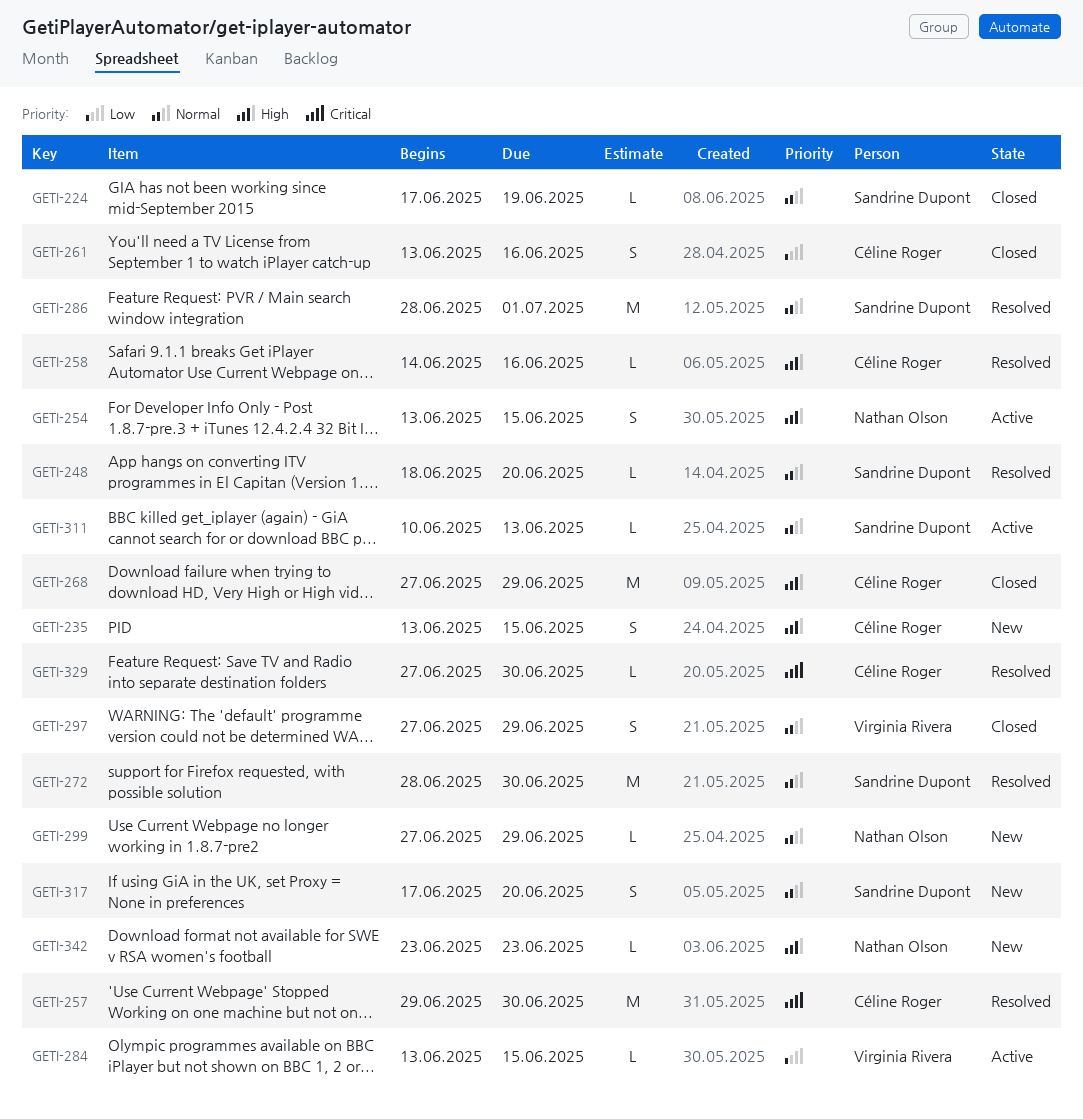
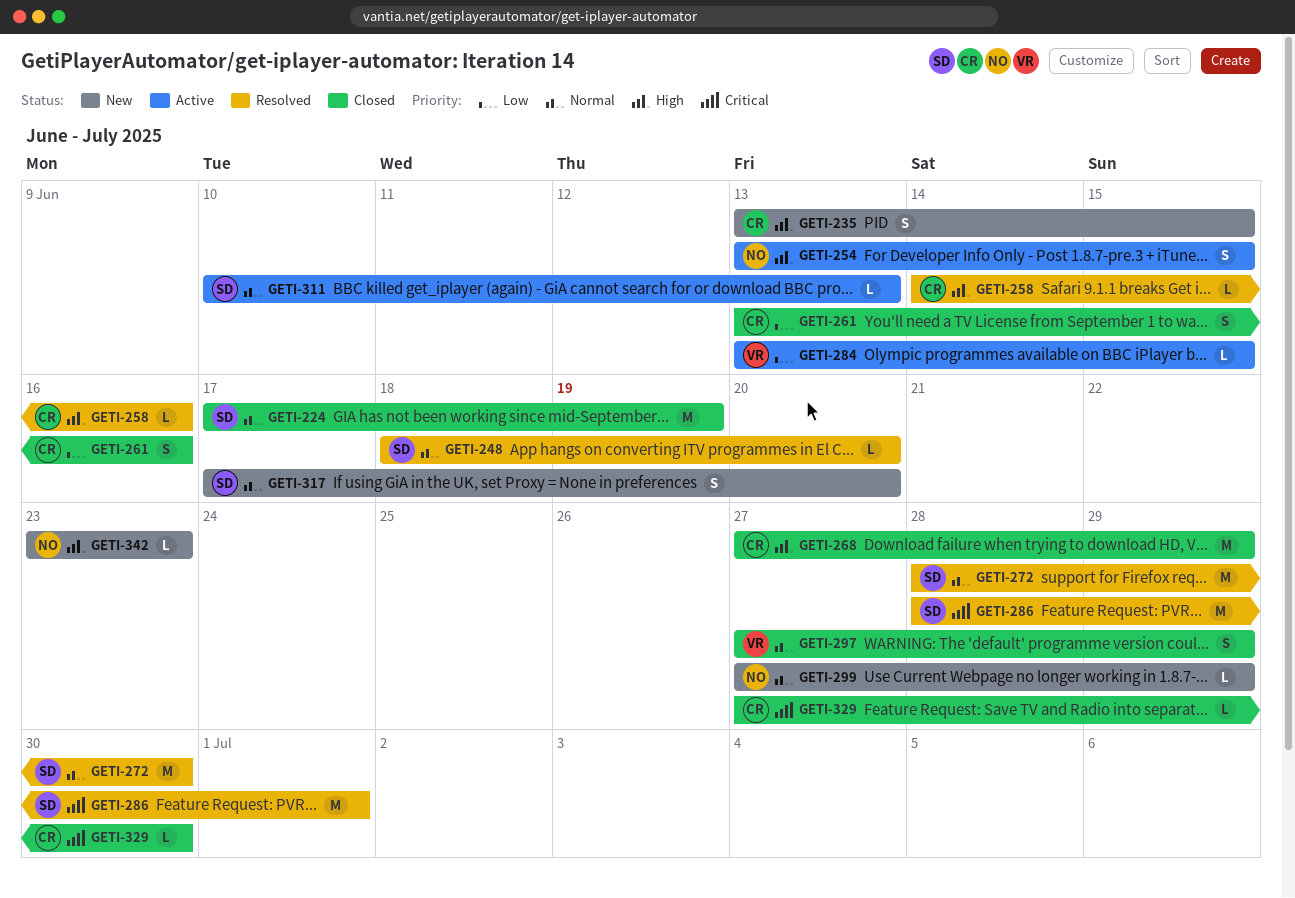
GETI-224, estimate: L -> M
GETI-257: present -> none
GETI-286, priority: Normal -> Critical
GETI-329, status: Resolved -> Closed

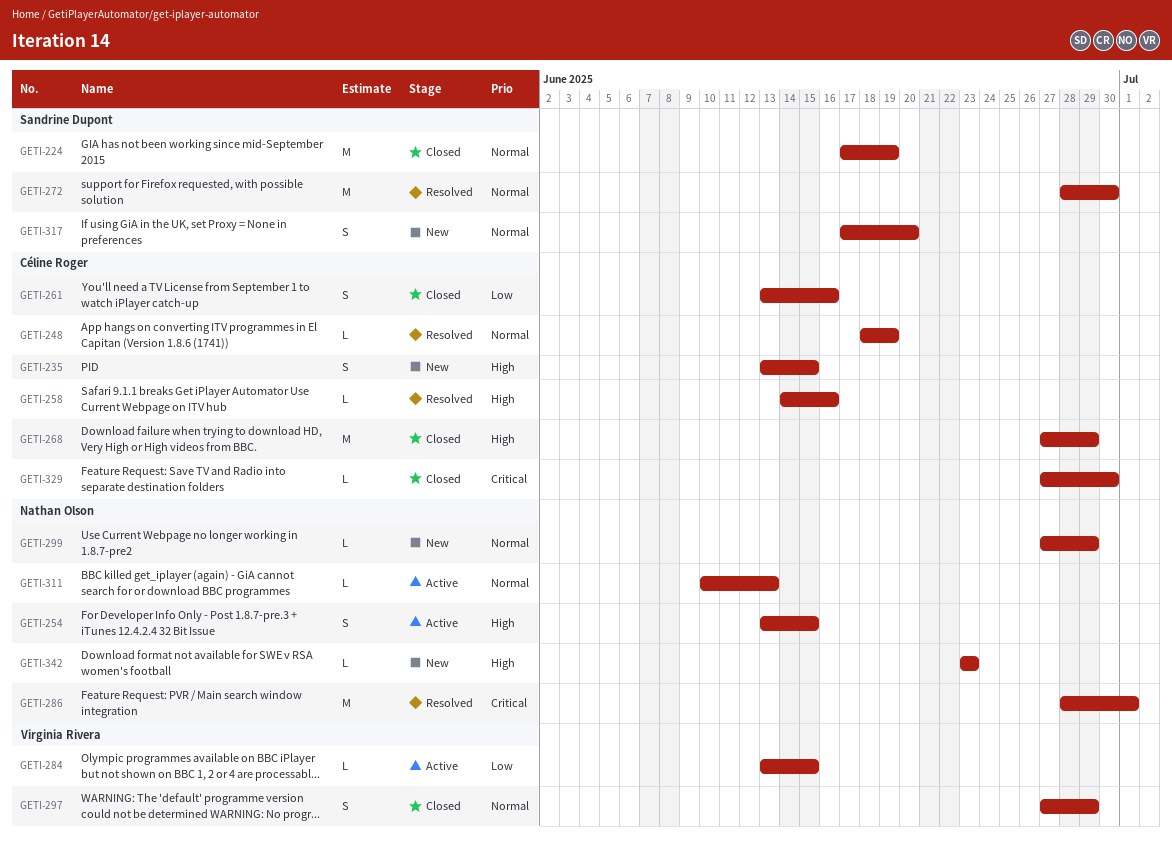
GETI-248, owner: Sandrine Dupont -> Céline Roger
GETI-248, due: Jun 20 -> Jun 19
GETI-286, owner: Sandrine Dupont -> Nathan Olson
GETI-311, owner: Sandrine Dupont -> Nathan Olson

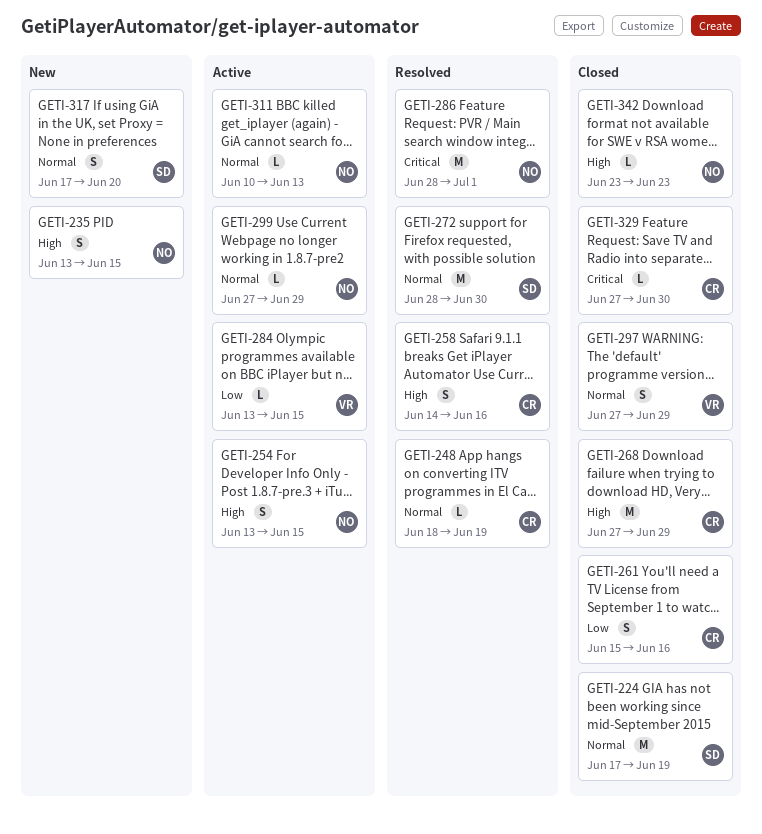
GETI-235, owner: Céline Roger -> Nathan Olson
GETI-258, estimate: L -> S
GETI-261, start: Jun 13 -> Jun 15
GETI-299, status: New -> Active
GETI-342, status: New -> Closed

